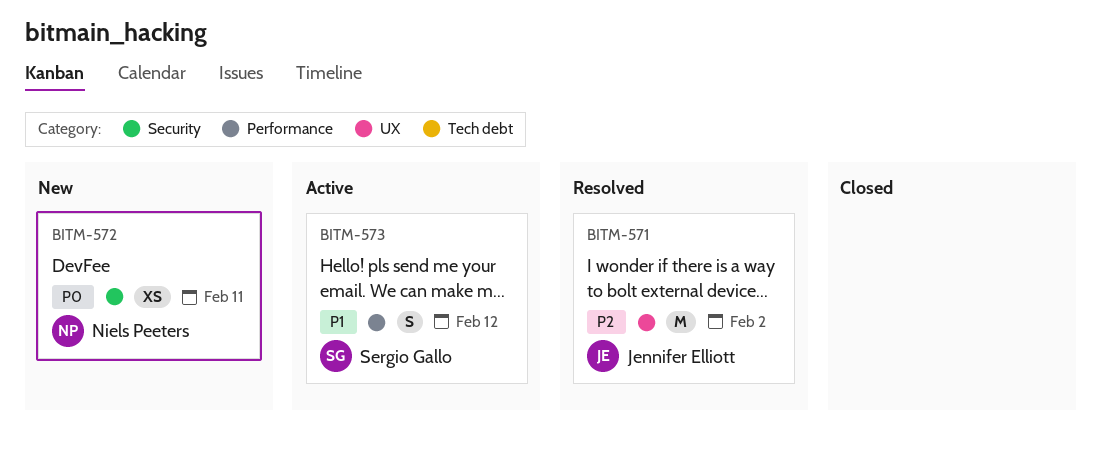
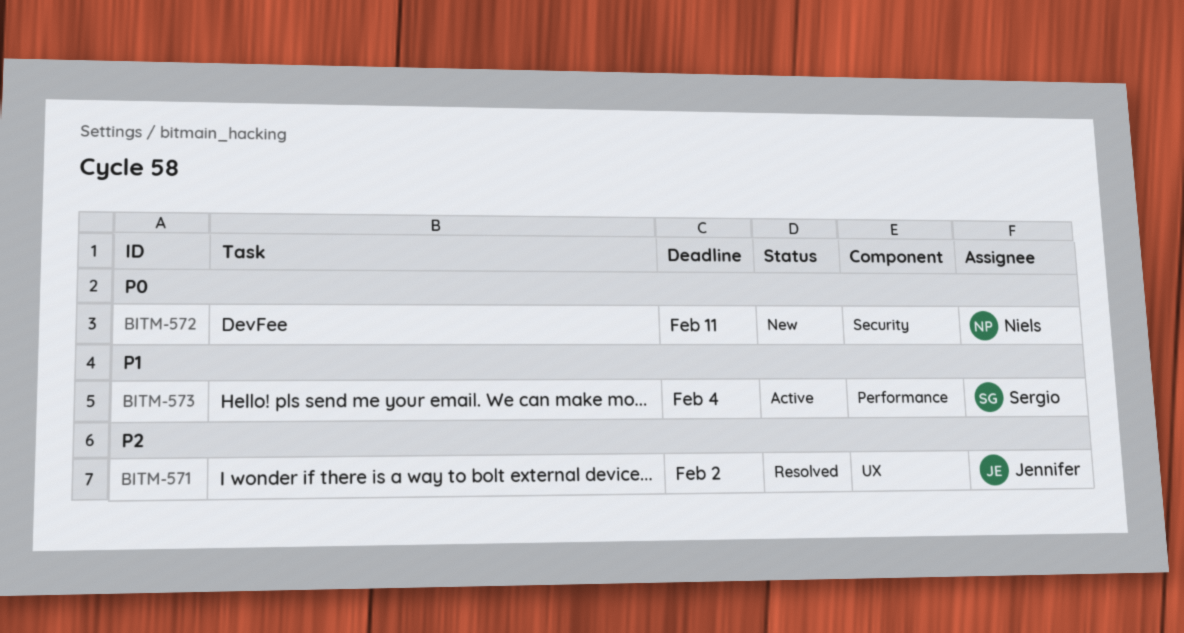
BITM-573, due: Feb 12 -> Feb 4

